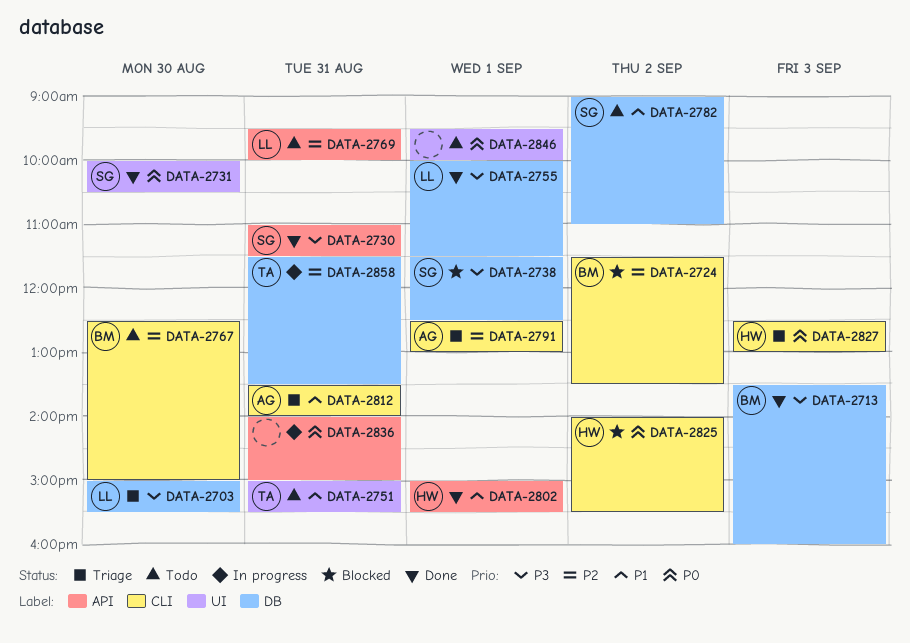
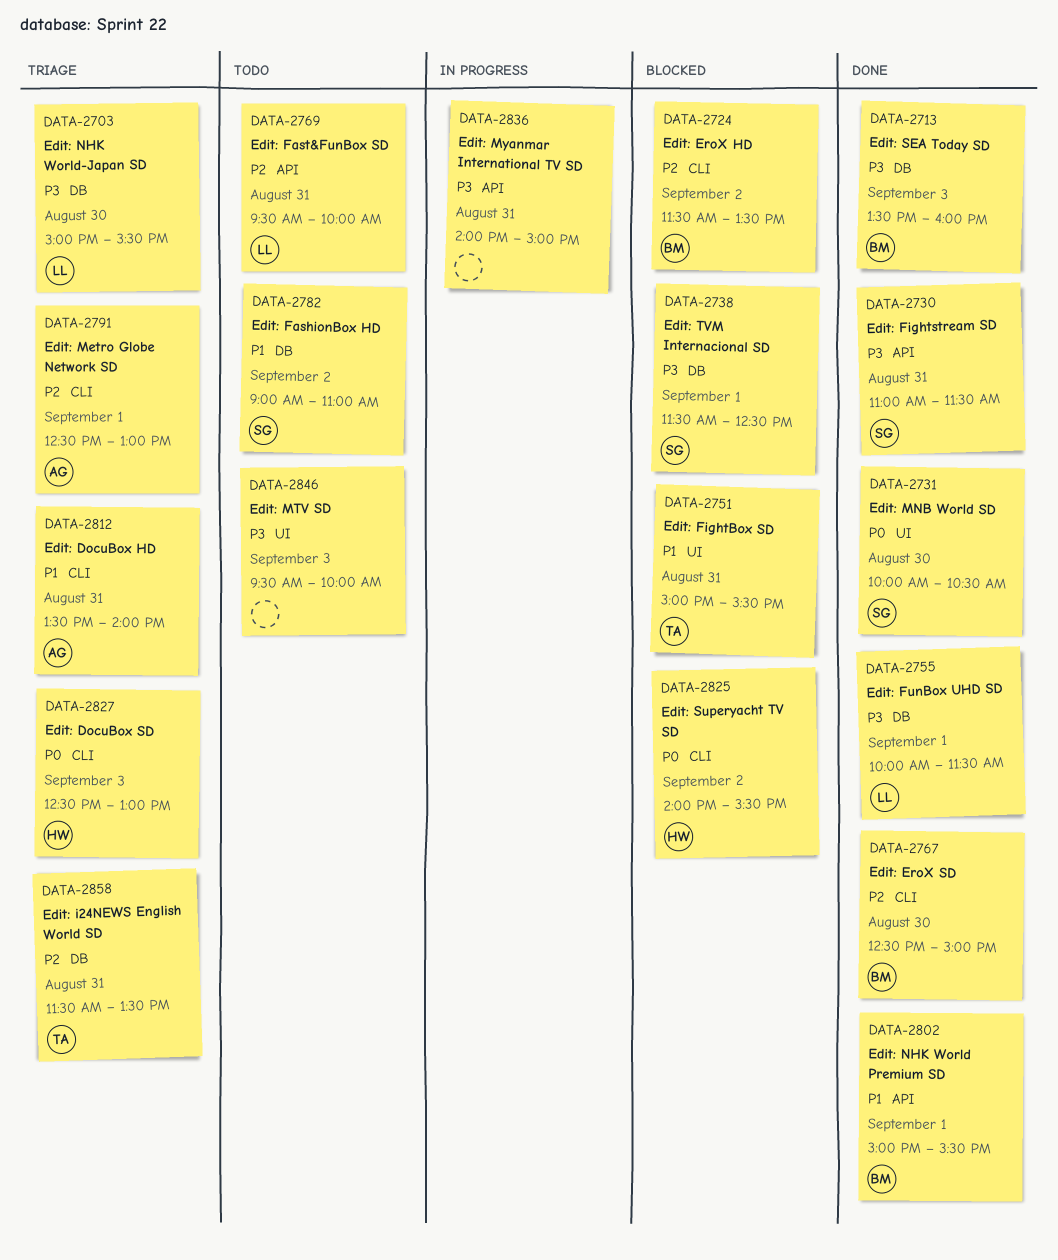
DATA-2751, status: Todo -> Blocked
DATA-2767, status: Todo -> Done
DATA-2802, owner: HW -> BM
DATA-2836, priority: P0 -> P3
DATA-2846, priority: P0 -> P3
DATA-2846, day: Sep 1 -> Sep 3
DATA-2858, status: In progress -> Triage

